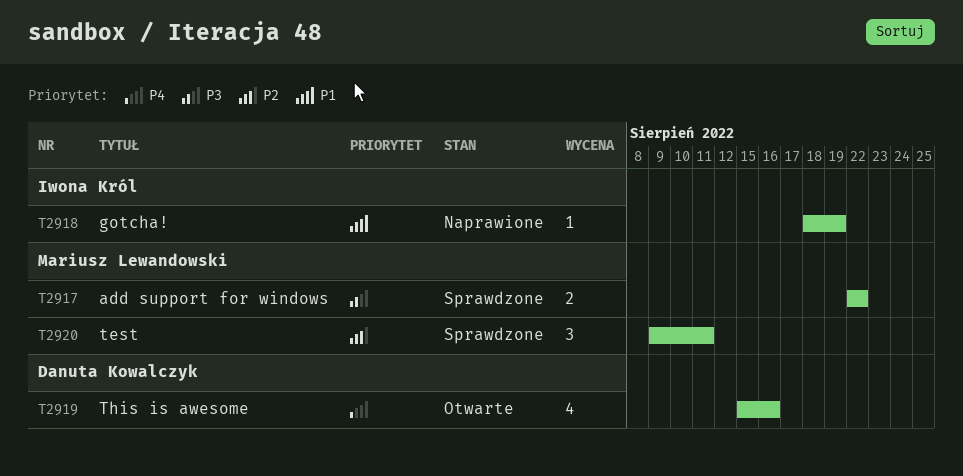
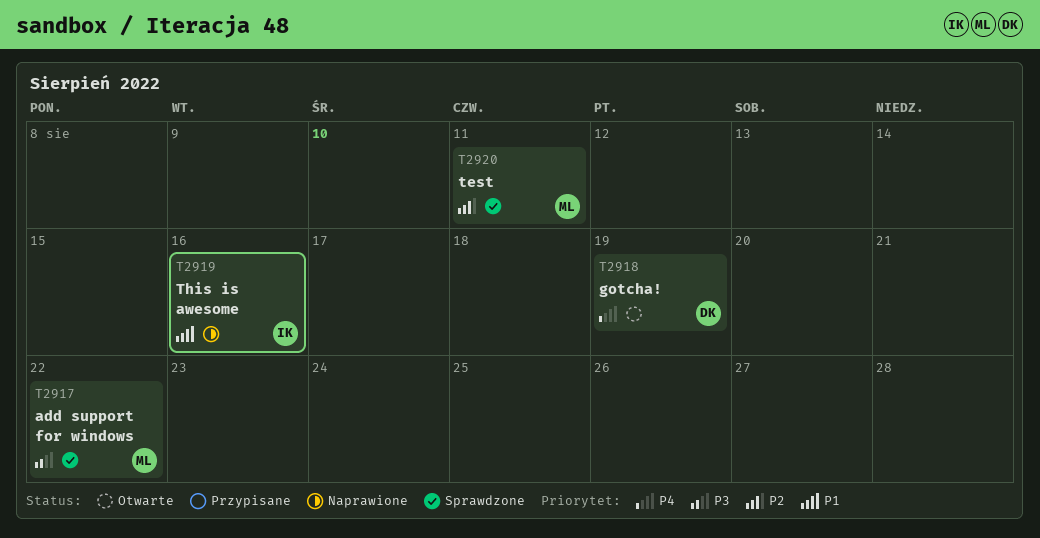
T2918, status: Naprawione -> Otwarte
T2918, owner: Iwona Król -> Danuta Kowalczyk
T2918, priority: P1 -> P4
T2919, status: Otwarte -> Naprawione
T2919, owner: Danuta Kowalczyk -> Iwona Król
T2919, priority: P4 -> P1

